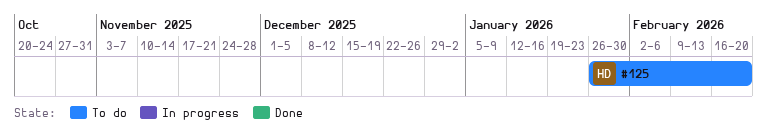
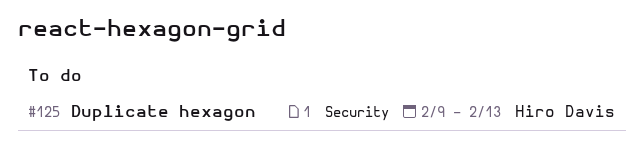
#125, start: Jan 26 -> Feb 9
#125, due: Feb 20 -> Feb 13

